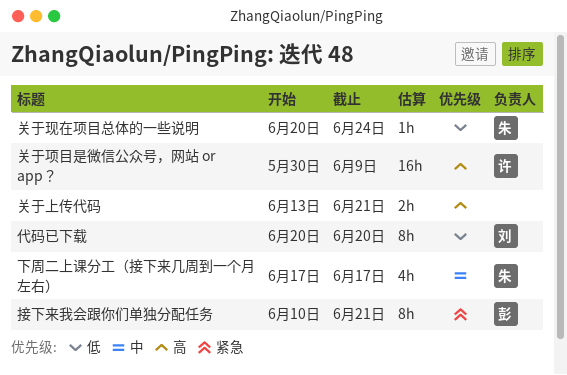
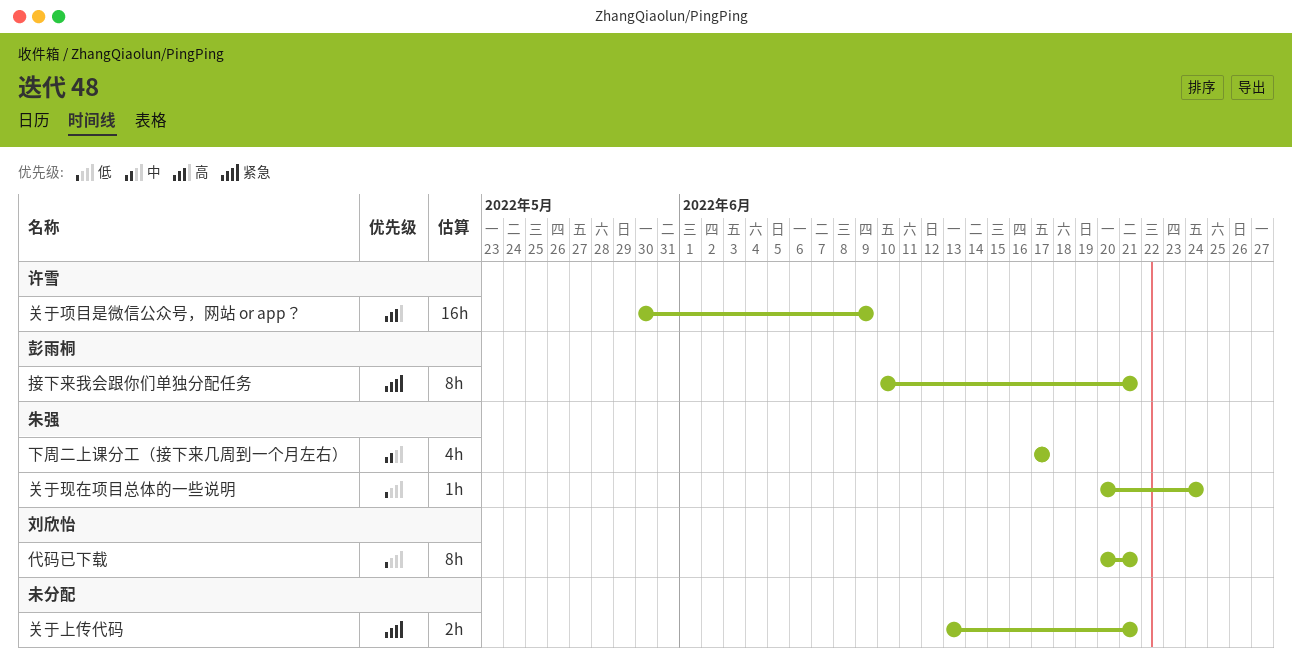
代码已下载, due: Jun 20 -> Jun 21
关于上传代码, priority: 高 -> 紧急

